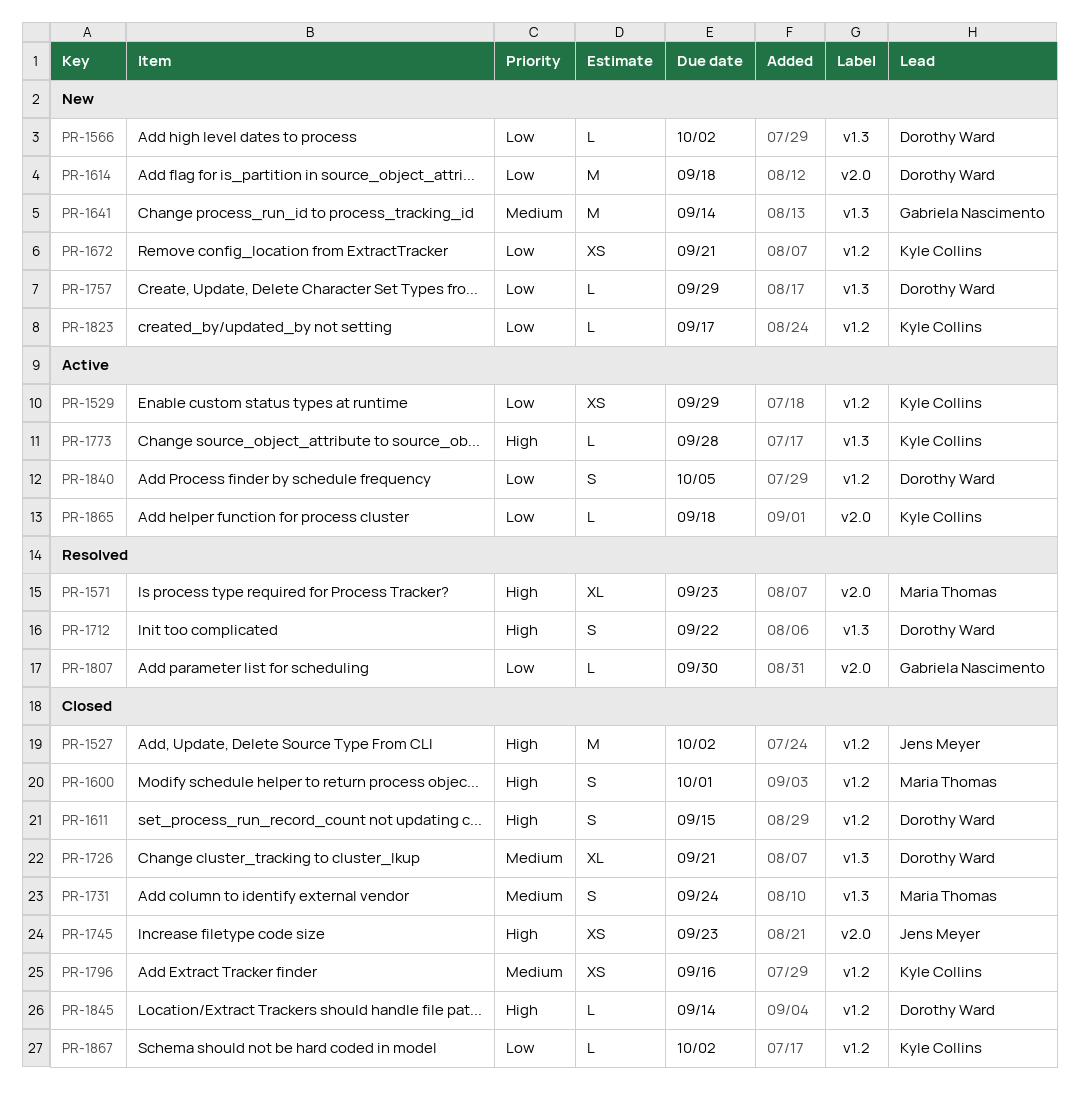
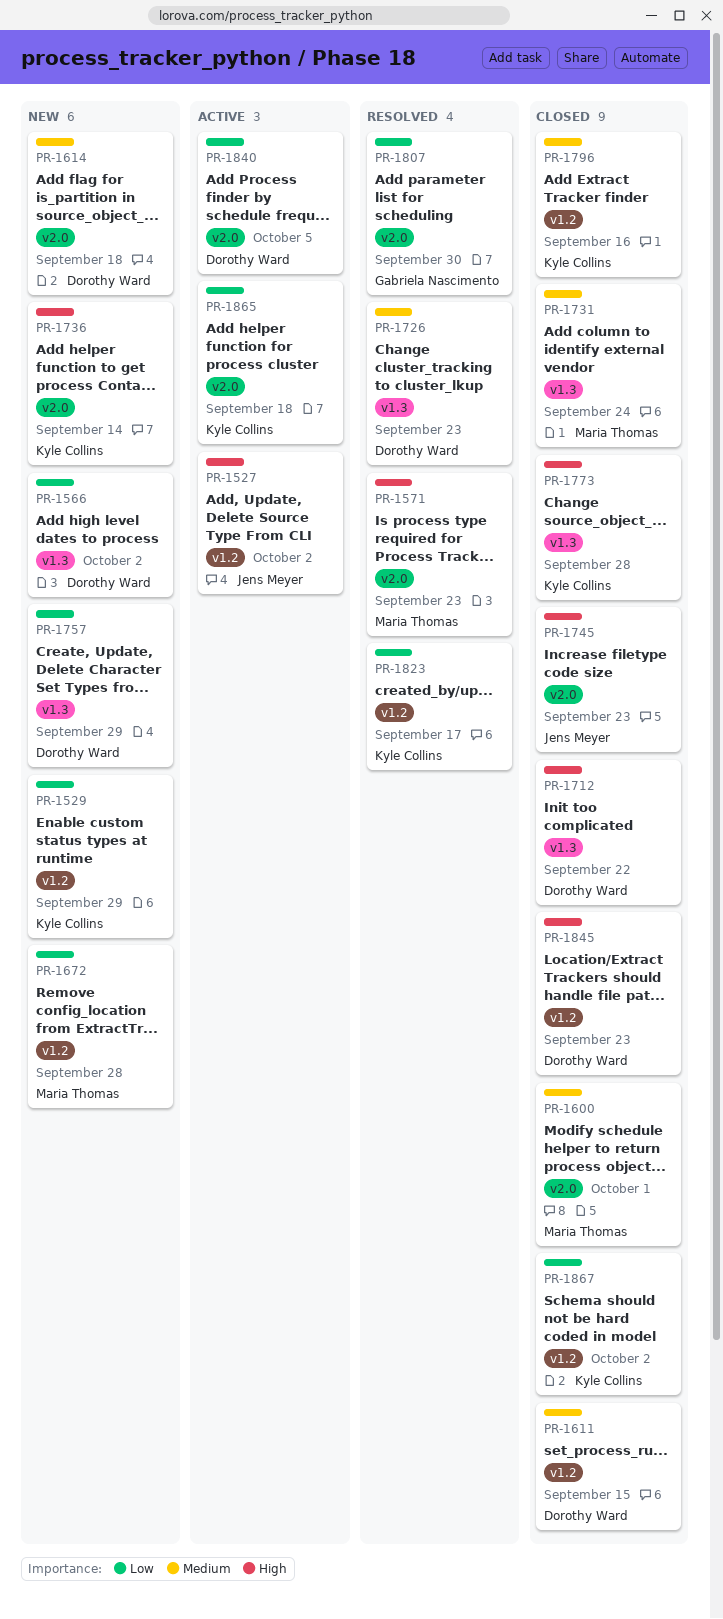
PR-1527, status: Closed -> Active
PR-1529, status: Active -> New
PR-1600, priority: High -> Medium
PR-1600, label: v1.2 -> v2.0
PR-1611, priority: High -> Medium
PR-1614, priority: Low -> Medium
PR-1641: present -> none
PR-1672, owner: Kyle Collins -> Maria Thomas
PR-1672, due: Sep 21 -> Sep 28
PR-1712, status: Resolved -> Closed
PR-1726, status: Closed -> Resolved
PR-1726, due: Sep 21 -> Sep 23
PR-1736: none -> present
PR-1773, status: Active -> Closed
PR-1823, status: New -> Resolved
PR-1840, label: v1.2 -> v2.0
PR-1845, due: Sep 14 -> Sep 23

